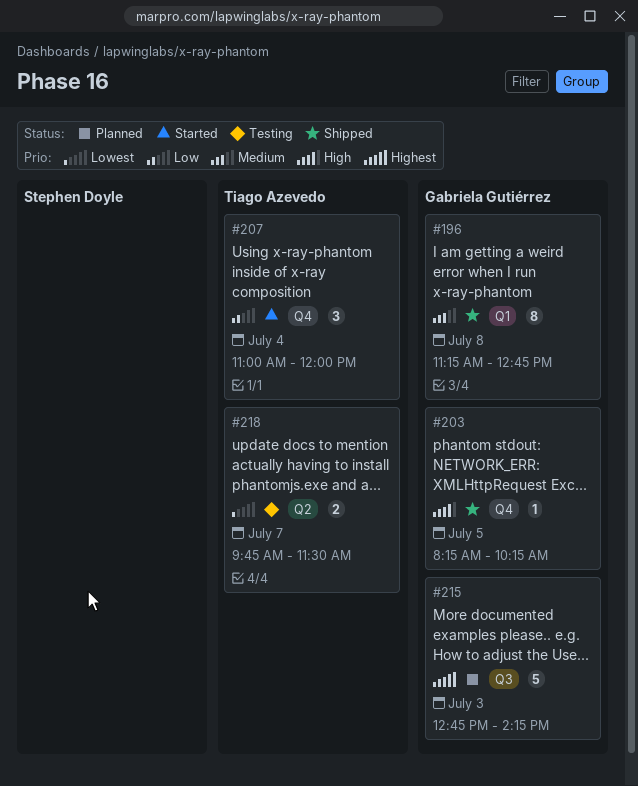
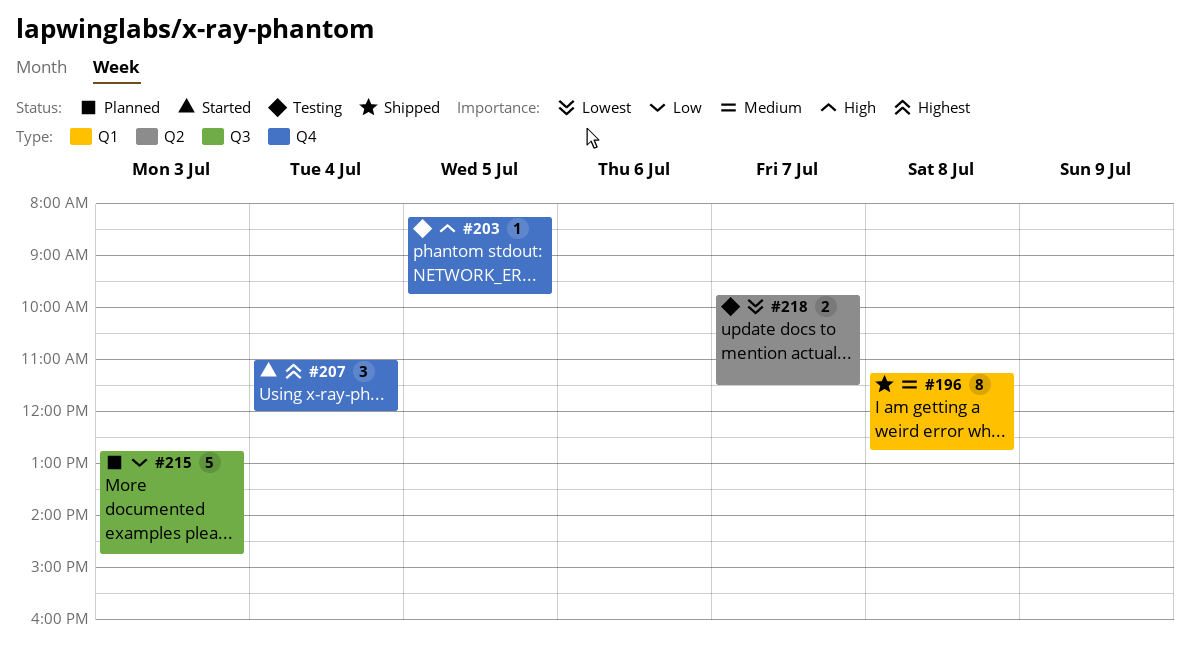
#203, status: Shipped -> Testing
#203, ends: 10:15 -> 09:45
#207, priority: Low -> Highest
#215, priority: Highest -> Low
#215, ends: 14:15 -> 14:45

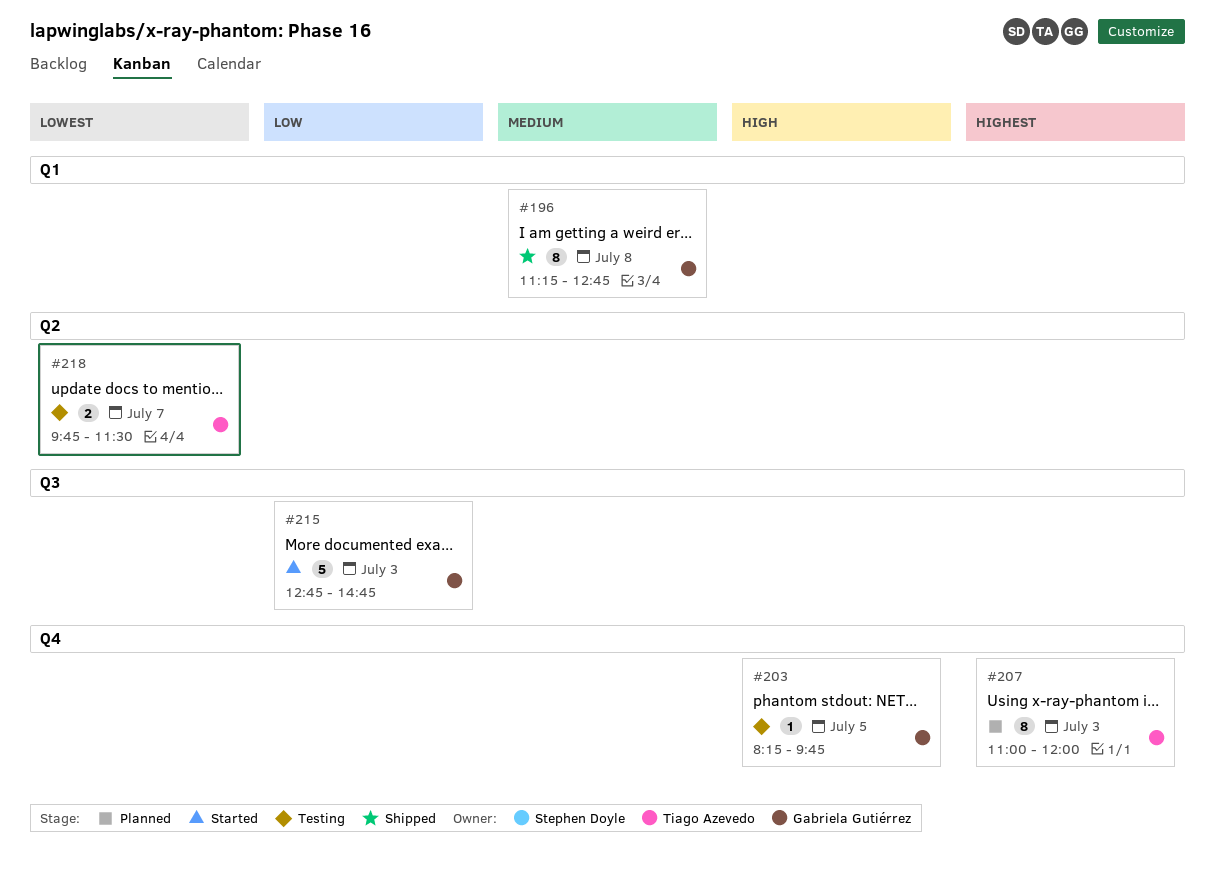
#207, status: Started -> Planned
#207, estimate: 3 -> 8
#207, day: Jul 4 -> Jul 3
#215, status: Planned -> Started

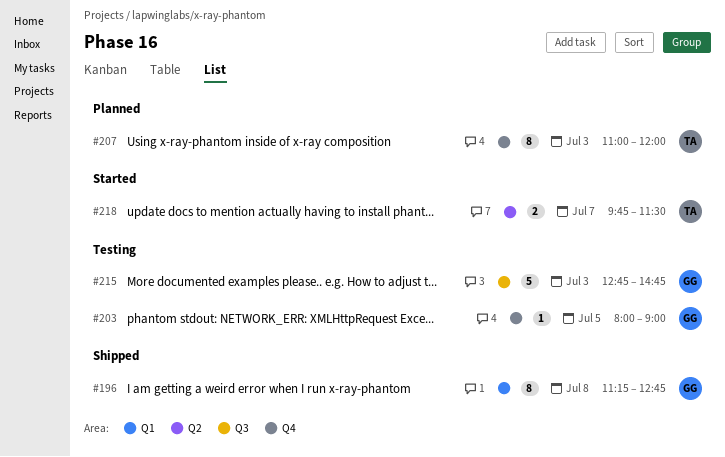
#203, begins: 08:15 -> 08:00
#203, ends: 09:45 -> 09:00
#215, status: Started -> Testing
#218, status: Testing -> Started

